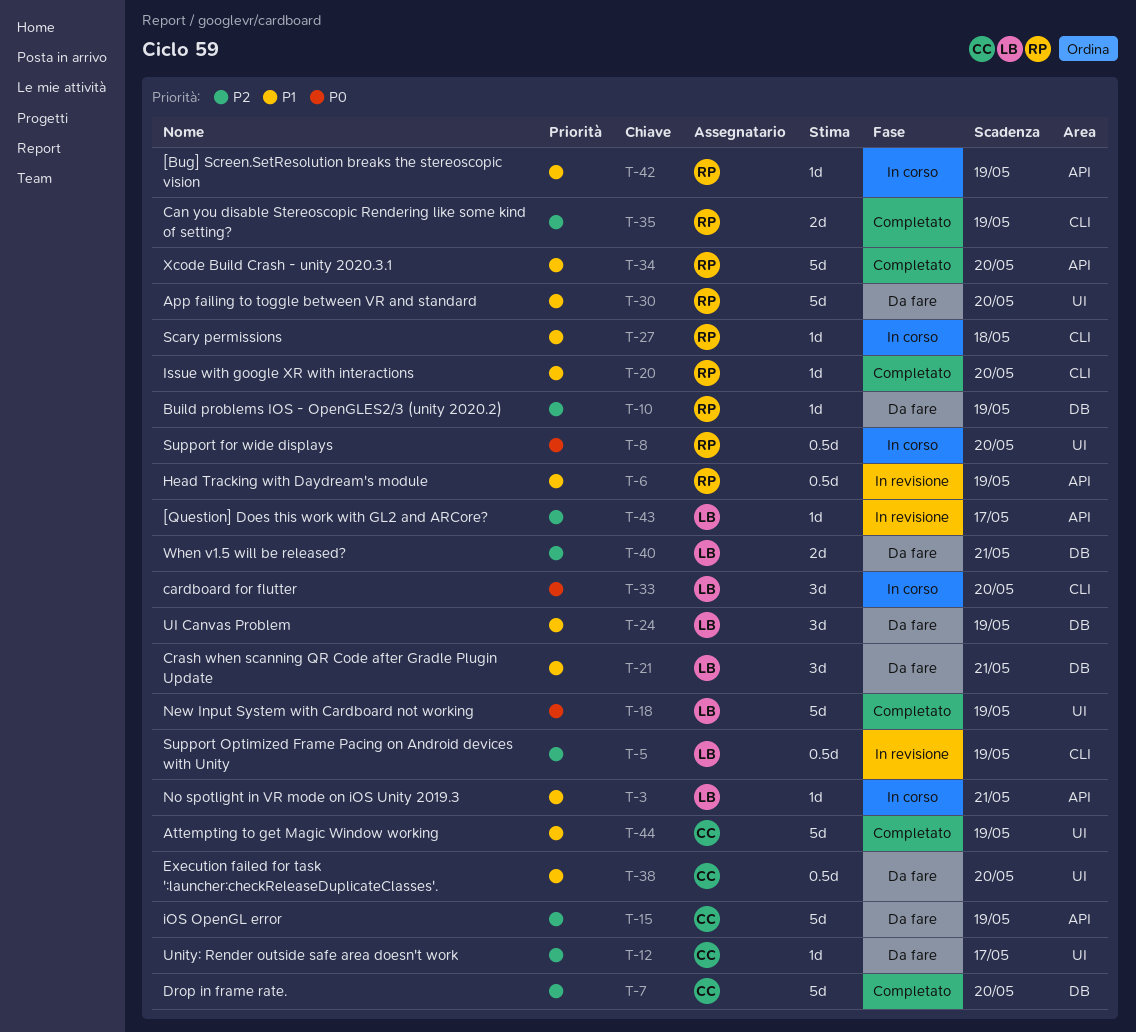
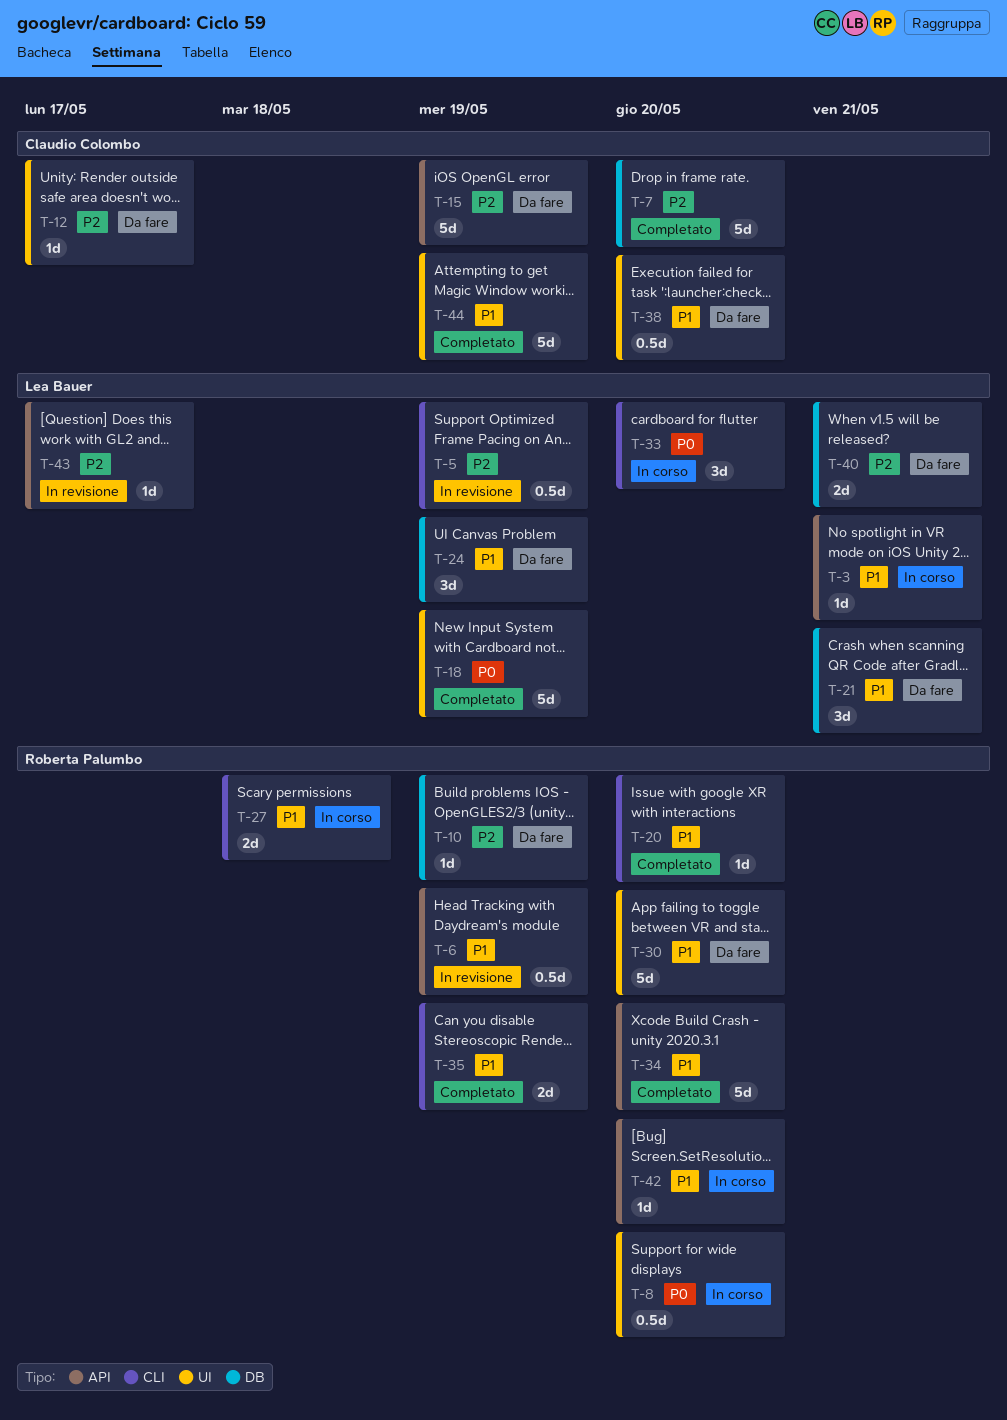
T-27, estimate: 1d -> 2d
T-35, priority: P2 -> P1
T-42, due: May 19 -> May 20

